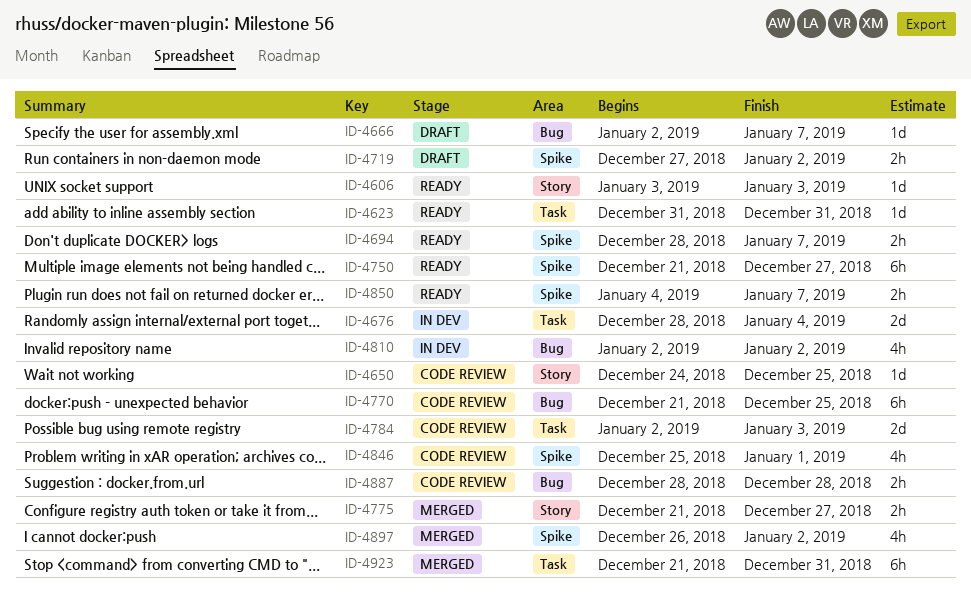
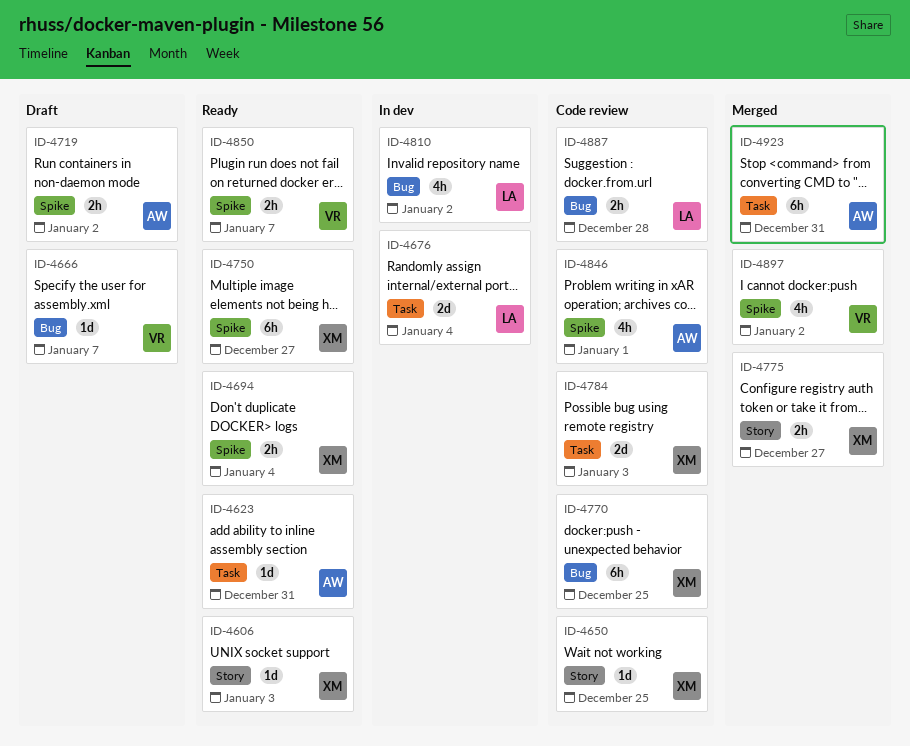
ID-4694, due: Jan 7 -> Jan 4

